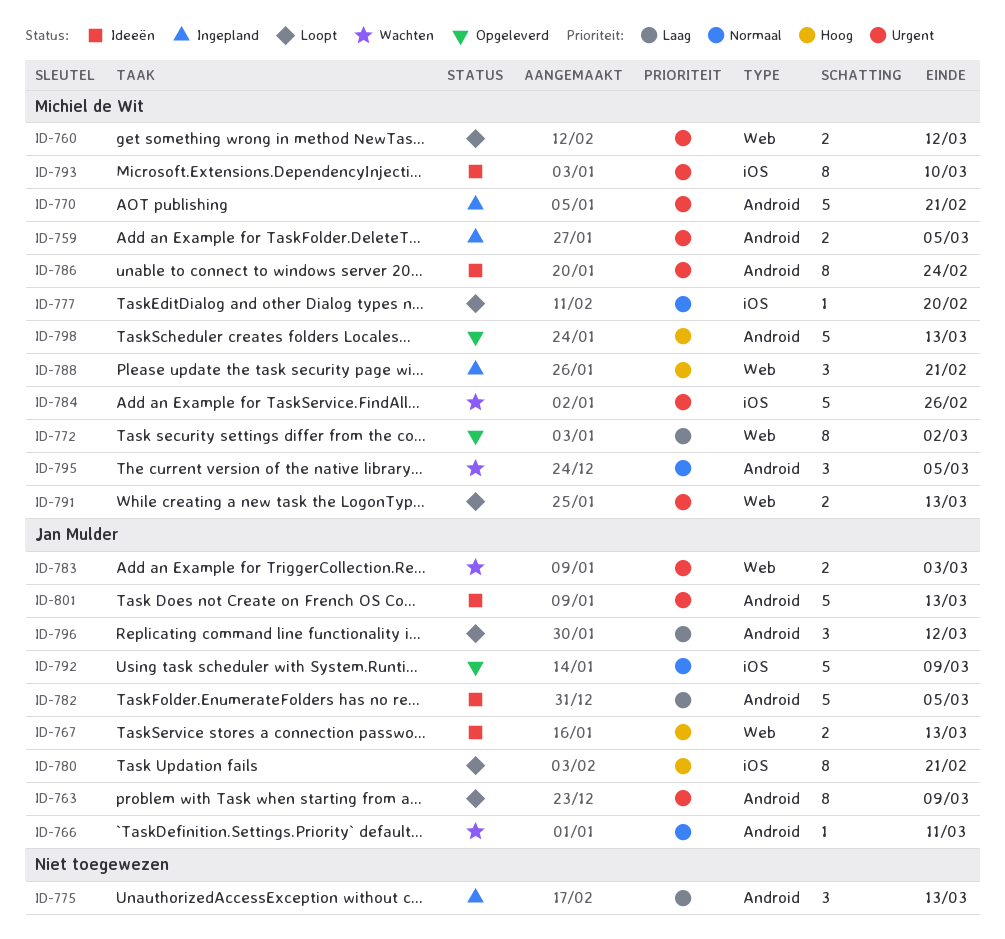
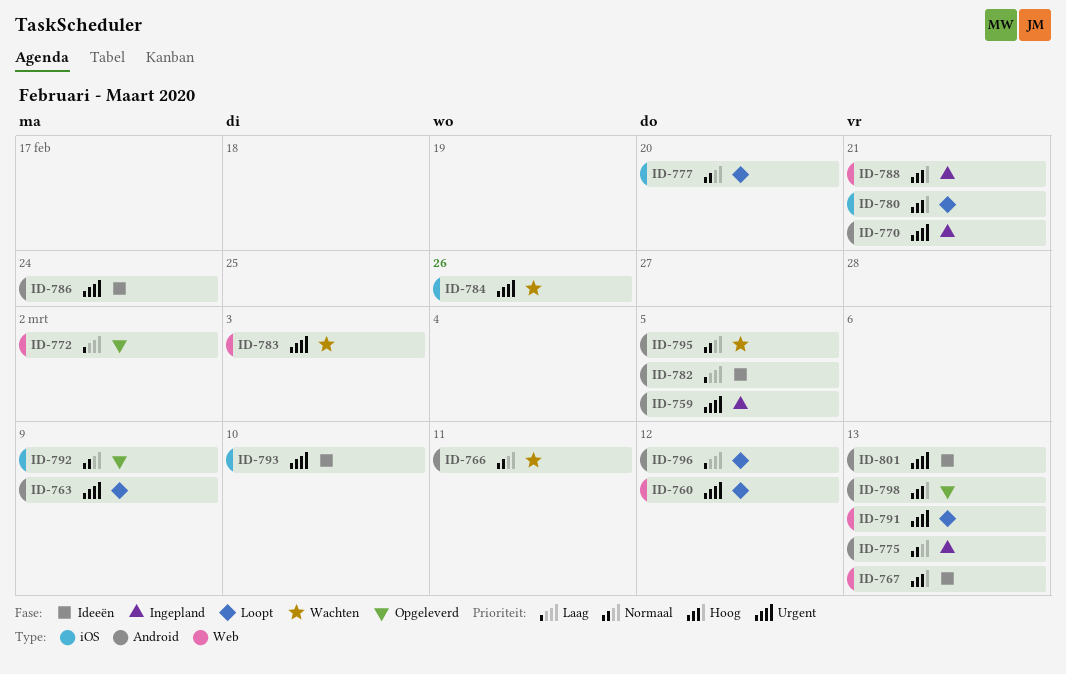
ID-775, priority: Laag -> Normaal

